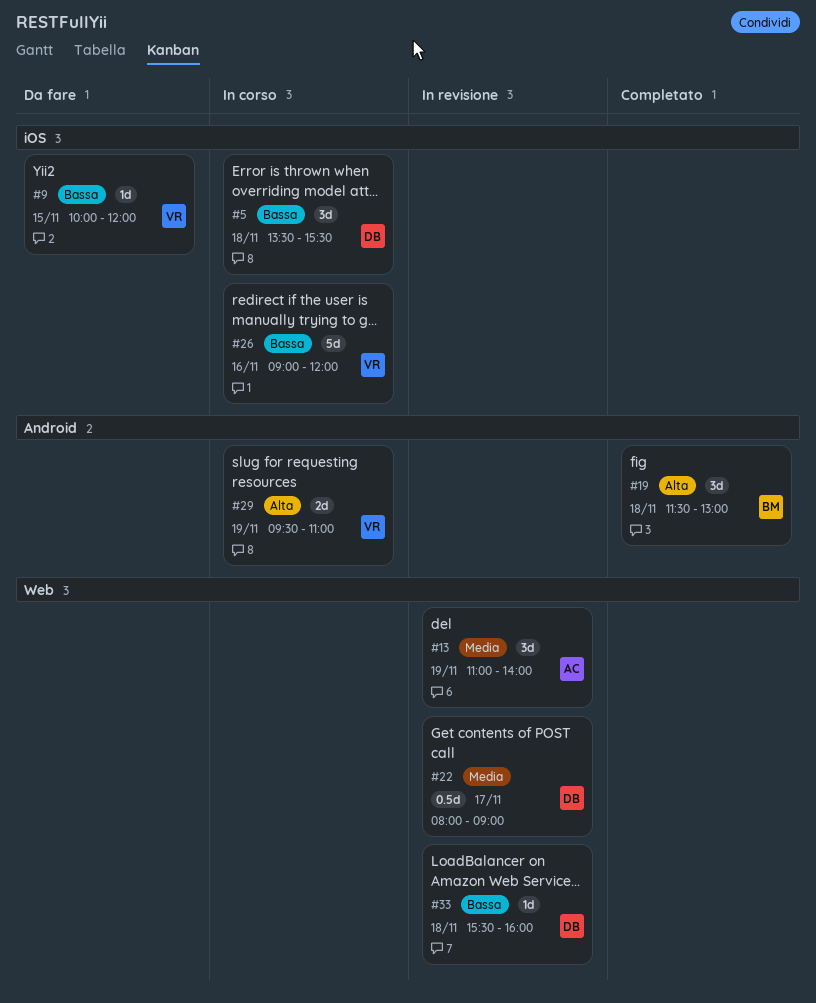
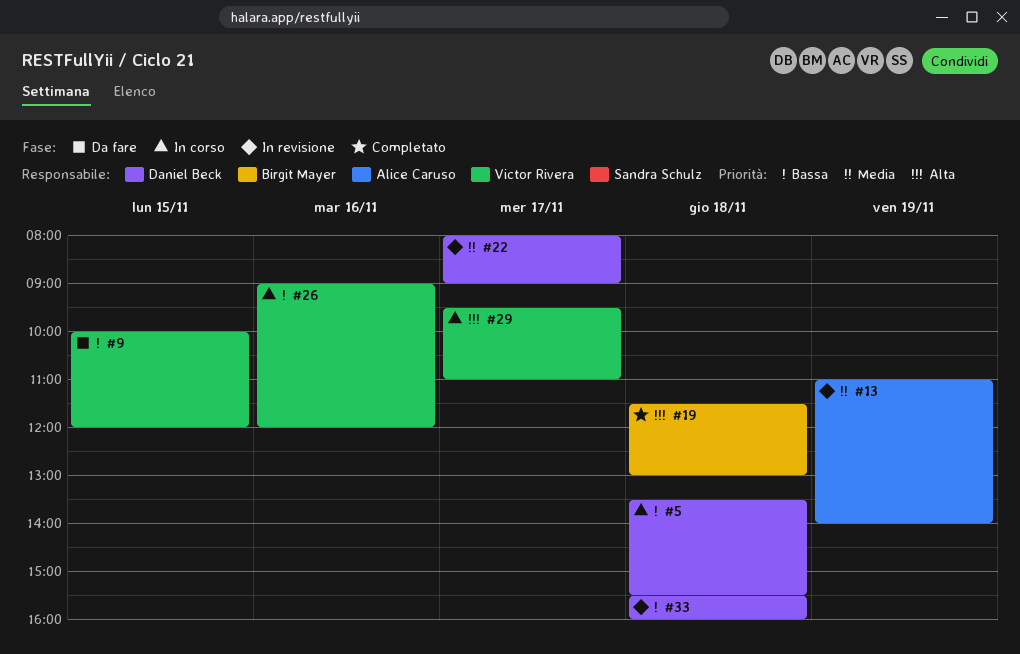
#29, day: Nov 19 -> Nov 17

